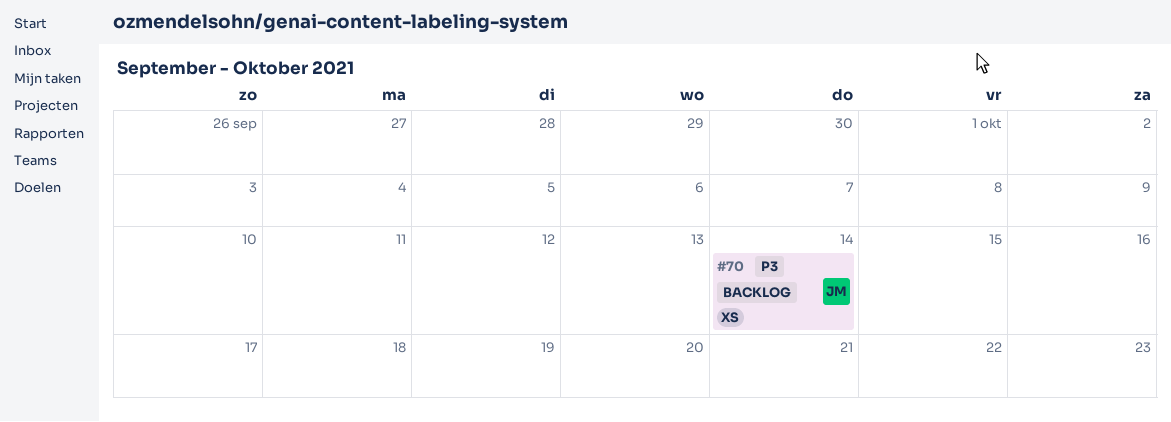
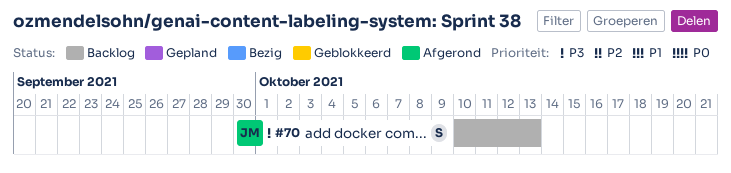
#70, estimate: XS -> S
#70, due: Oct 14 -> Oct 13

